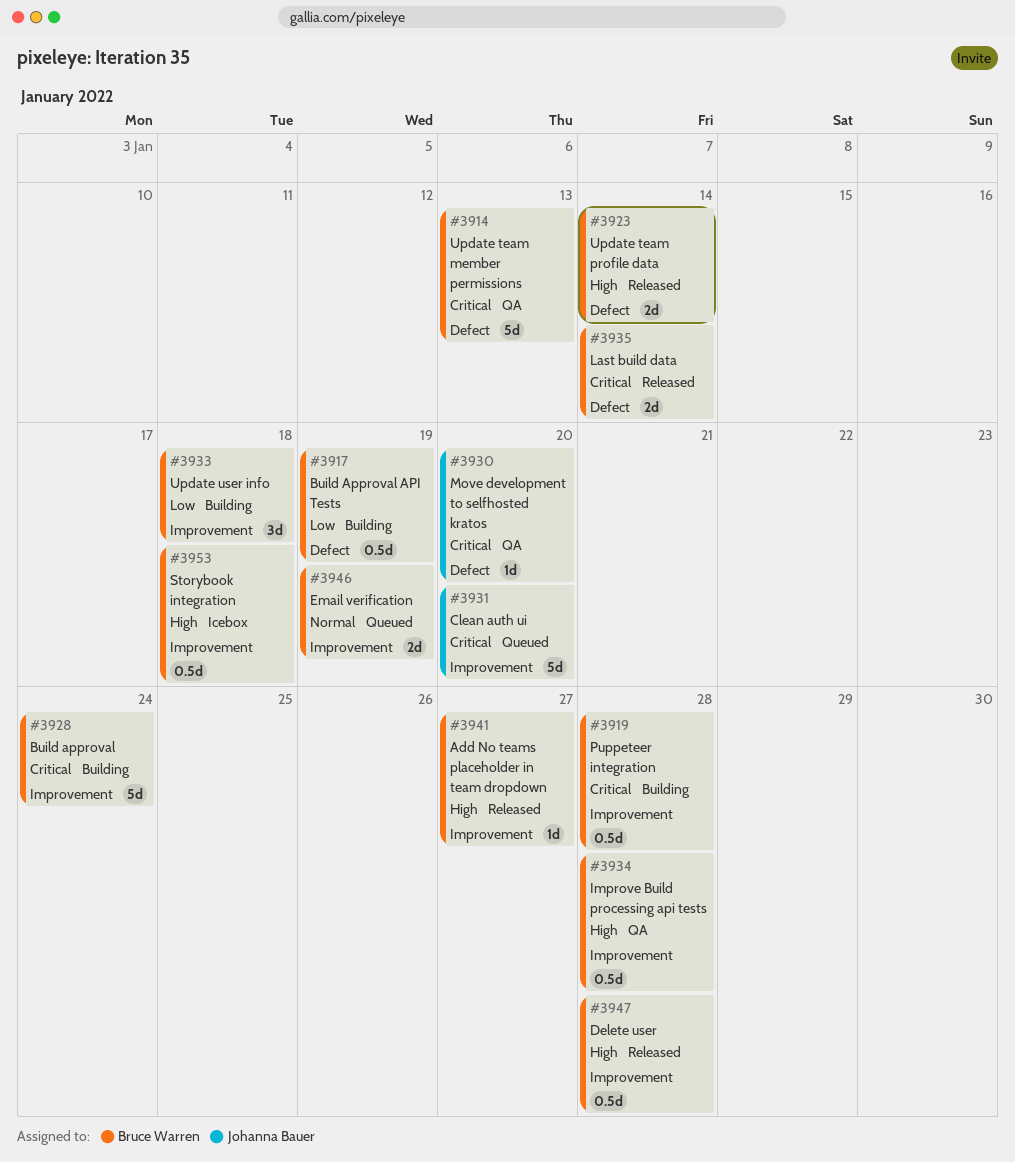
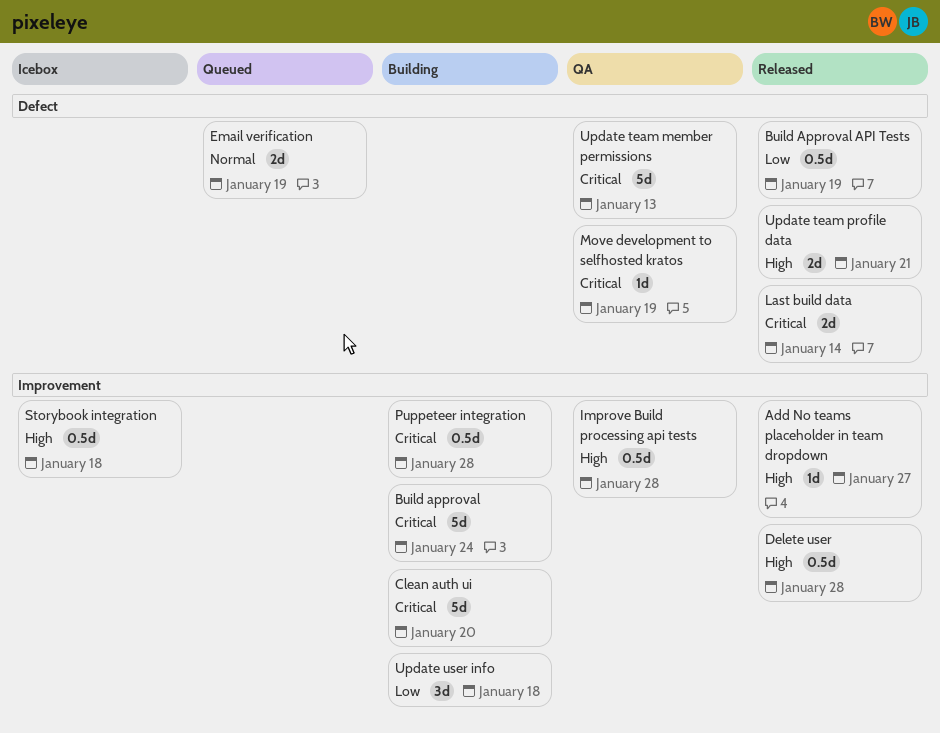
Build Approval API Tests, status: Building -> Released
Clean auth ui, status: Queued -> Building
Email verification, label: Improvement -> Defect
Move development to selfhosted kratos, due: Jan 20 -> Jan 19
Update team profile data, due: Jan 14 -> Jan 21

